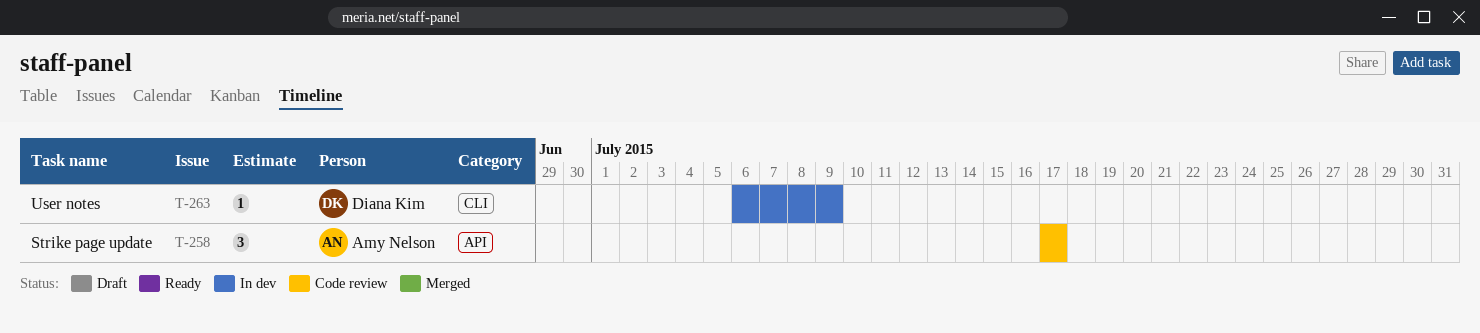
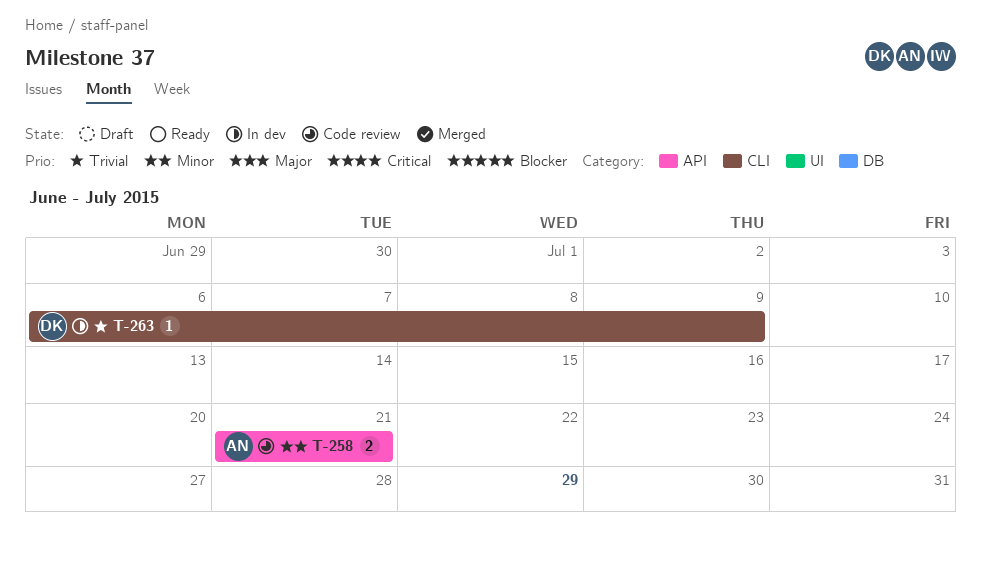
T-258, estimate: 3 -> 2
T-258, start: Jul 17 -> Jul 21
T-258, due: Jul 17 -> Jul 21

